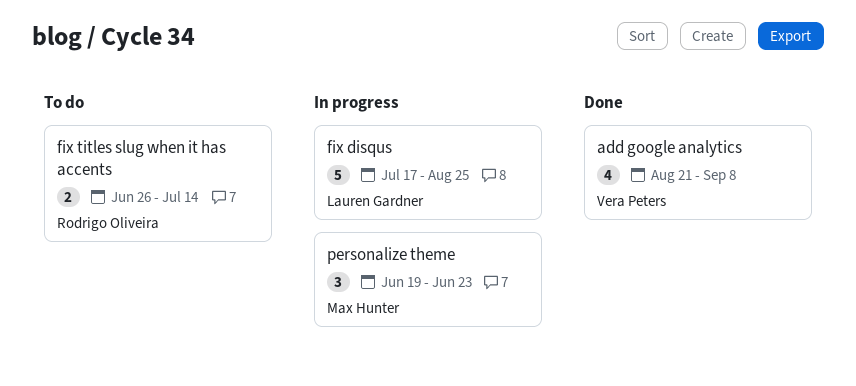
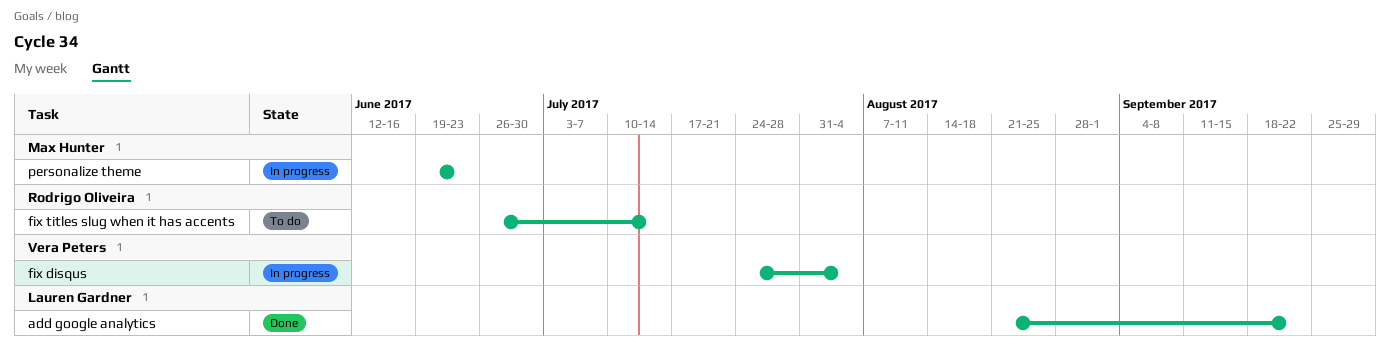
add google analytics, owner: Vera Peters -> Lauren Gardner
add google analytics, due: Sep 8 -> Sep 22
fix disqus, owner: Lauren Gardner -> Vera Peters
fix disqus, start: Jul 17 -> Jul 24
fix disqus, due: Aug 25 -> Aug 4

